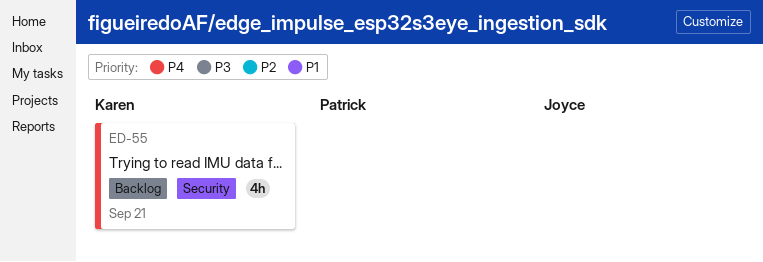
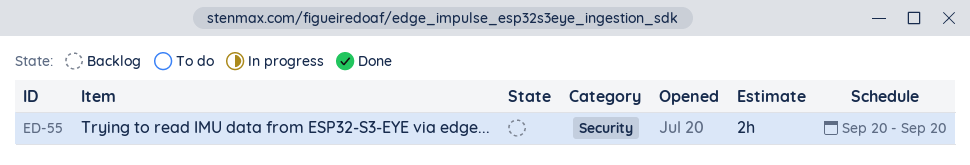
ED-55, estimate: 4h -> 2h
ED-55, due: Sep 21 -> Sep 20

